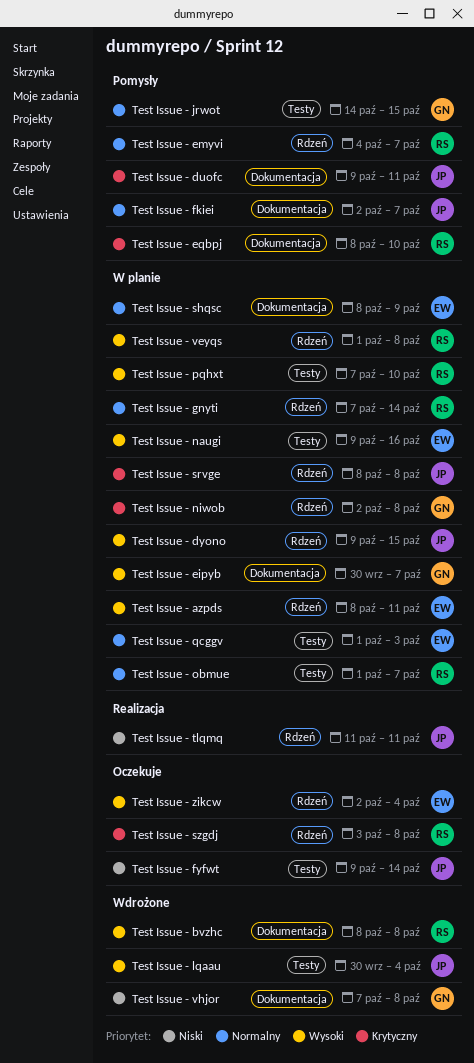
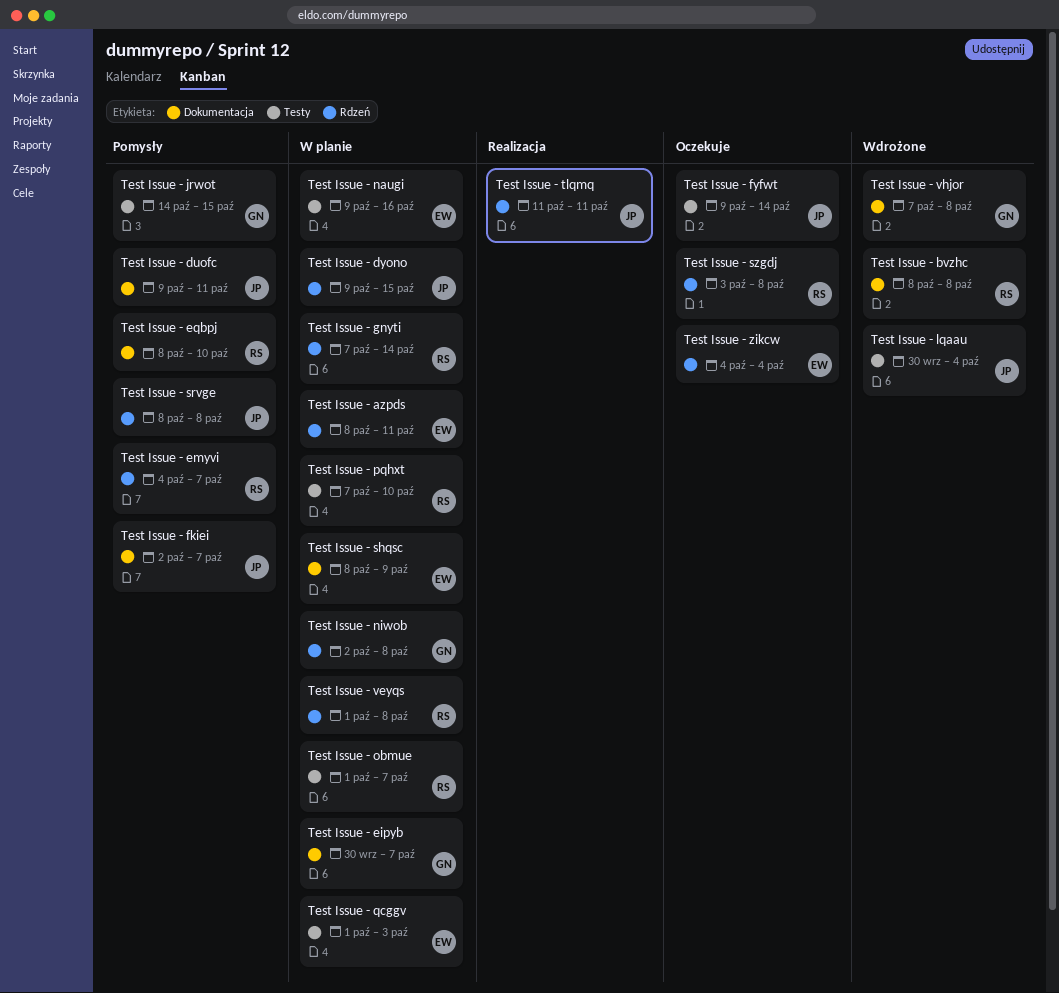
Test Issue - srvge, status: W planie -> Pomysły
Test Issue - zikcw, start: Oct 2 -> Oct 4

